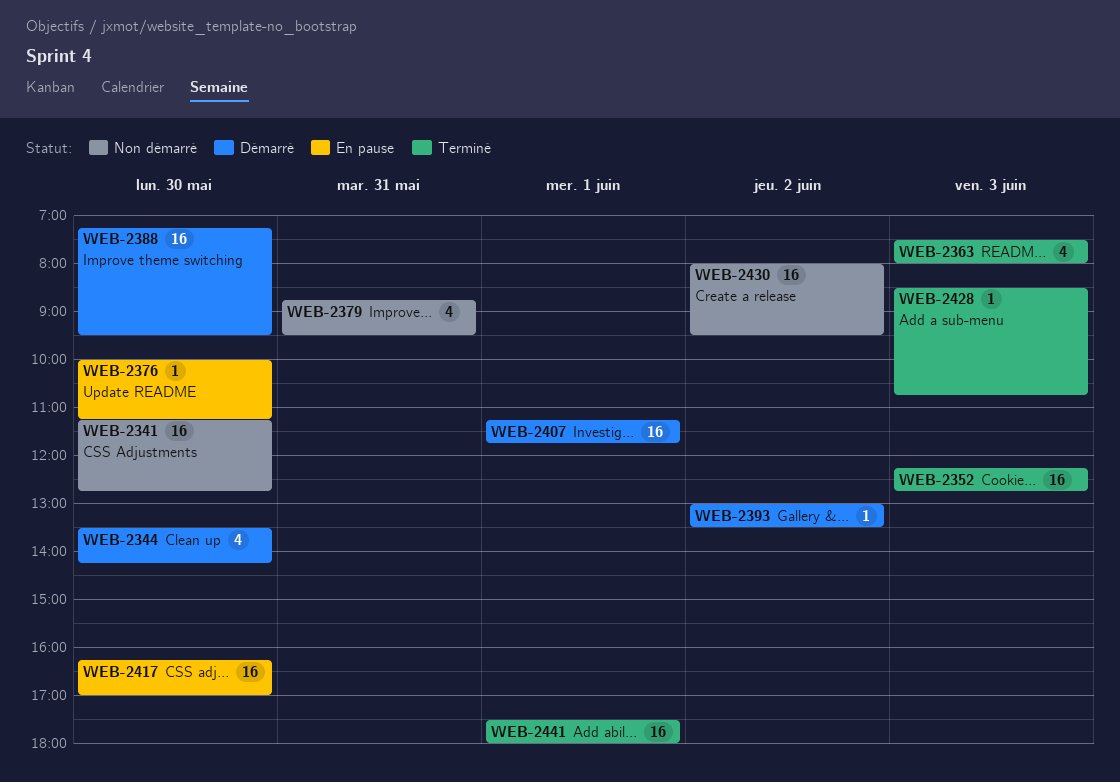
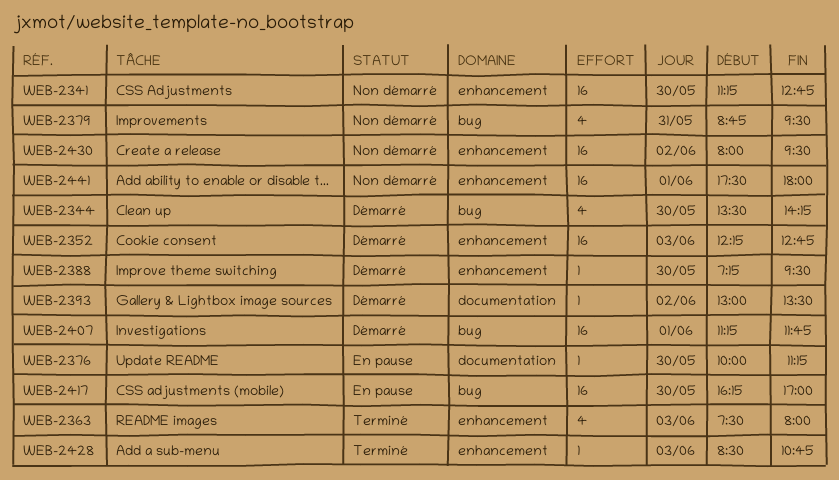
WEB-2352, status: Terminé -> Démarré
WEB-2388, estimate: 16 -> 1
WEB-2441, status: Terminé -> Non démarré

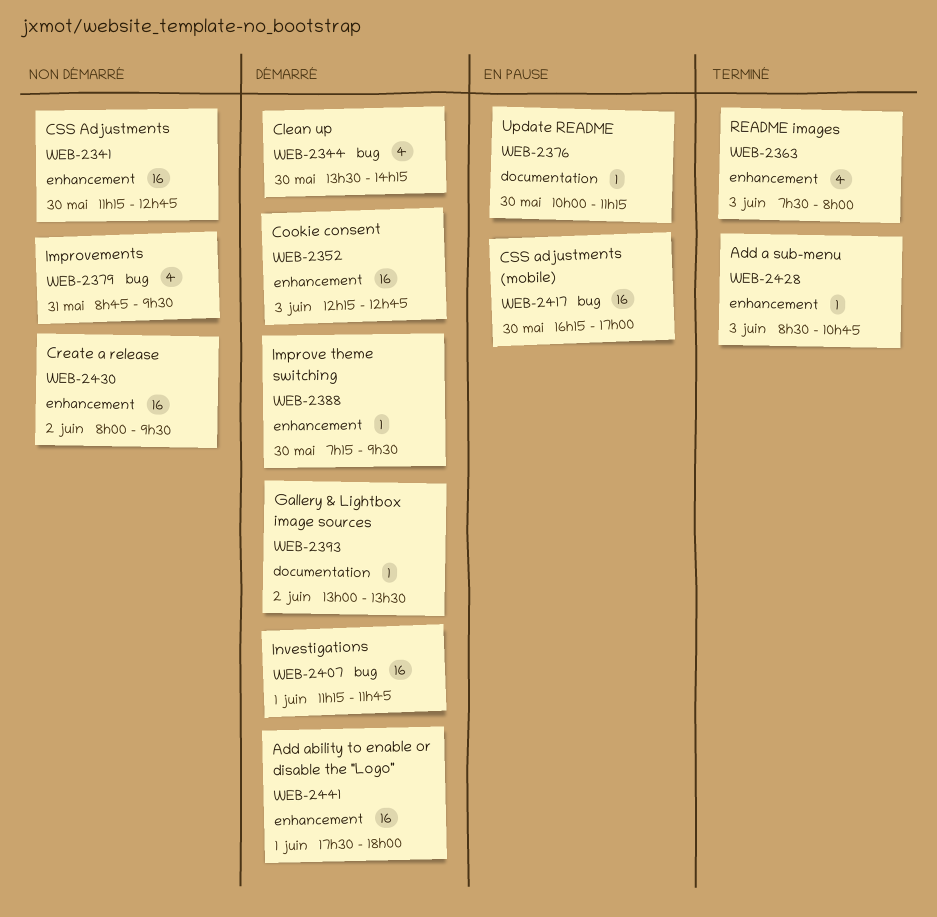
WEB-2441, status: Non démarré -> Démarré

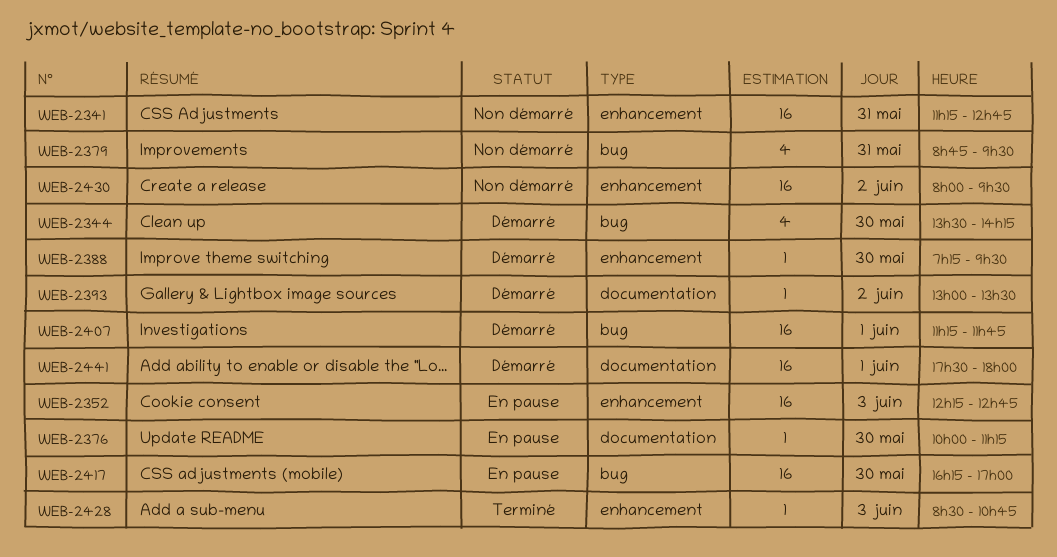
WEB-2341, day: May 30 -> May 31
WEB-2352, status: Démarré -> En pause
WEB-2363: present -> none
WEB-2441, label: enhancement -> documentation

